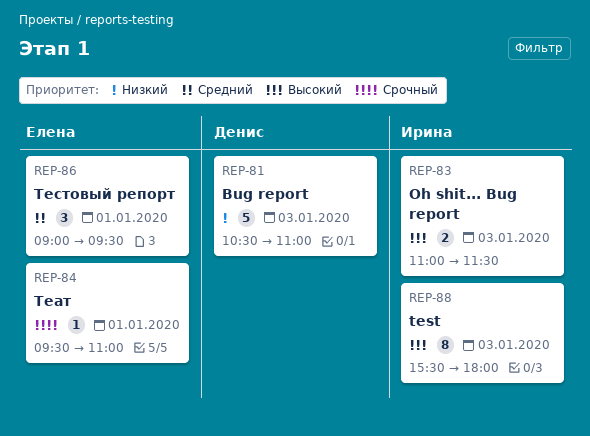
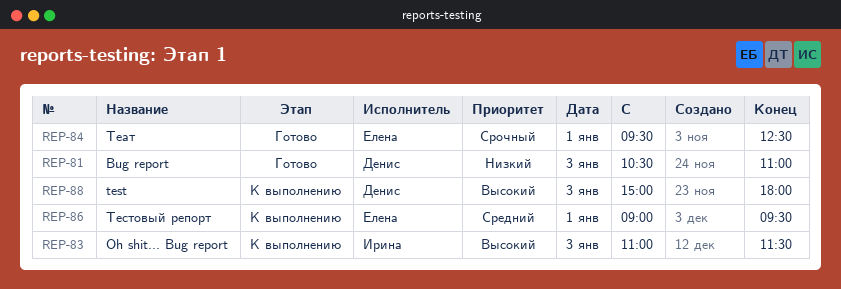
REP-84, ends: 11:00 -> 12:30
REP-88, owner: Ирина -> Денис
REP-88, begins: 15:30 -> 15:00

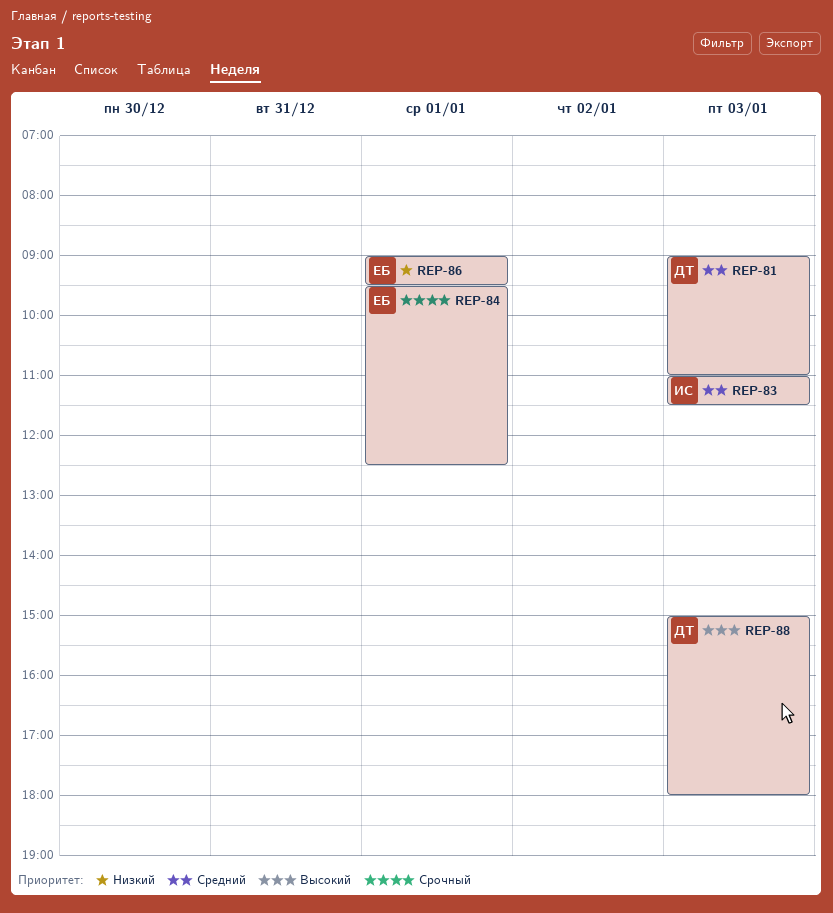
REP-81, priority: Низкий -> Средний
REP-81, begins: 10:30 -> 09:00
REP-83, priority: Высокий -> Средний
REP-86, priority: Средний -> Низкий

